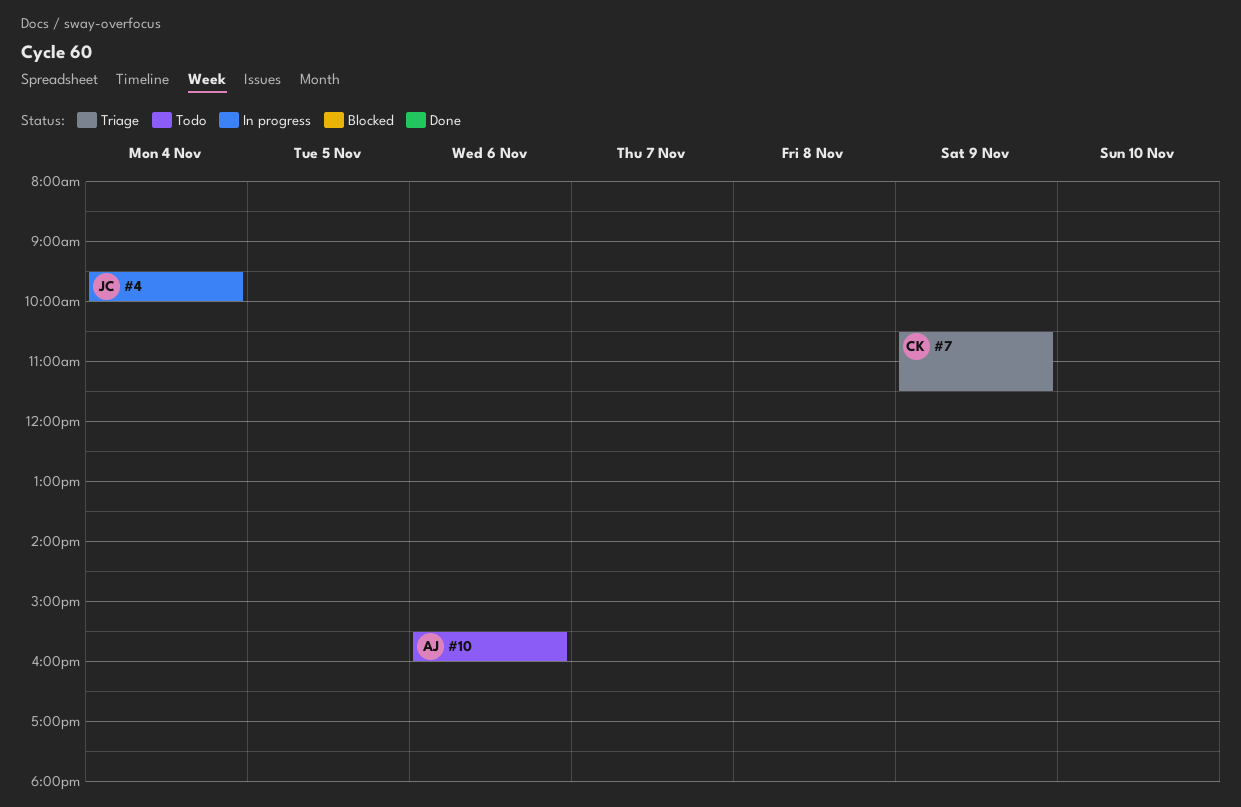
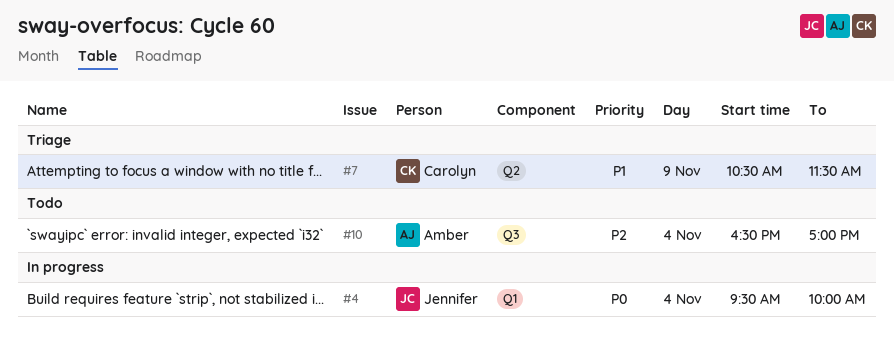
#10, day: Nov 6 -> Nov 4
#10, begins: 15:30 -> 16:30
#10, ends: 16:00 -> 17:00

